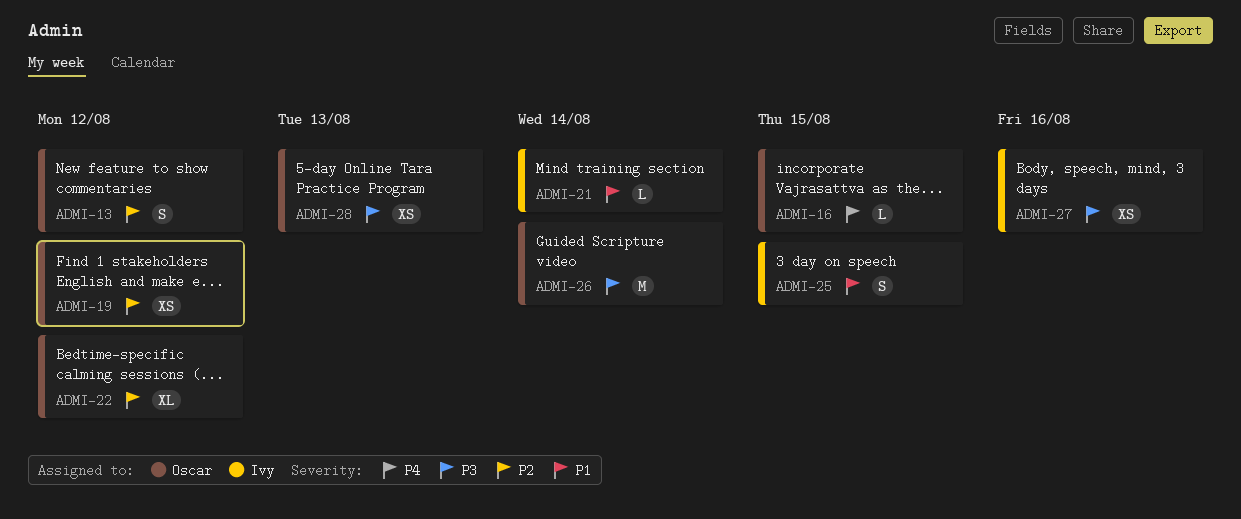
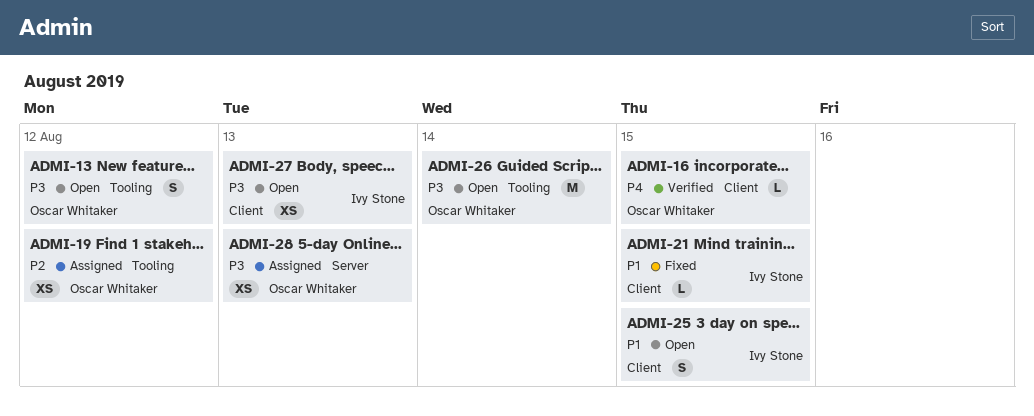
ADMI-13, priority: P2 -> P3
ADMI-21, due: Aug 14 -> Aug 15
ADMI-22: present -> none
ADMI-27, due: Aug 16 -> Aug 13

